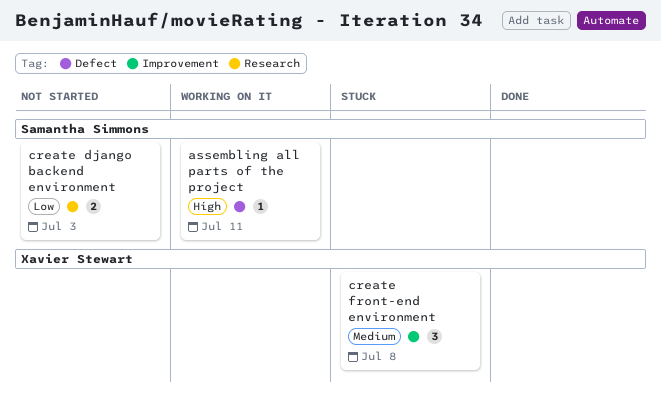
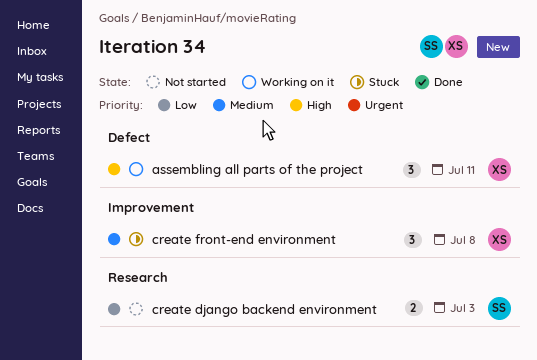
assembling all parts of the project, owner: Samantha Simmons -> Xavier Stewart
assembling all parts of the project, estimate: 1 -> 3

